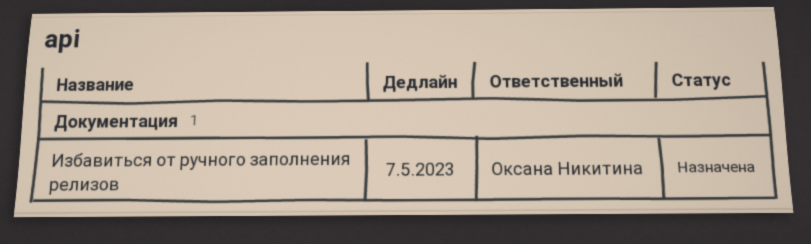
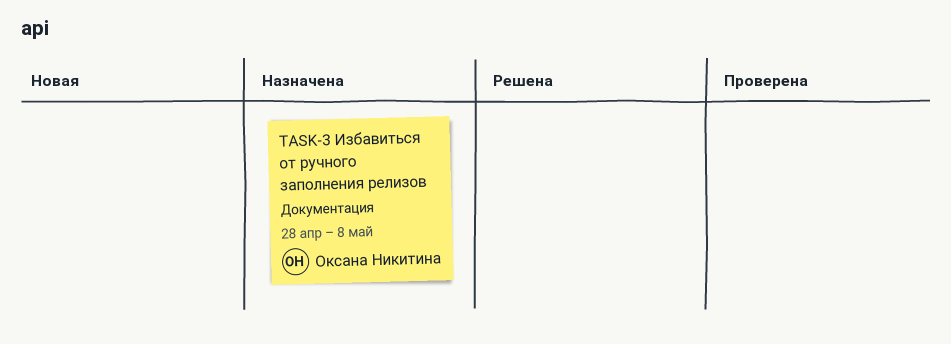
Избавиться от ручного заполнения релизов, due: May 7 -> May 8

